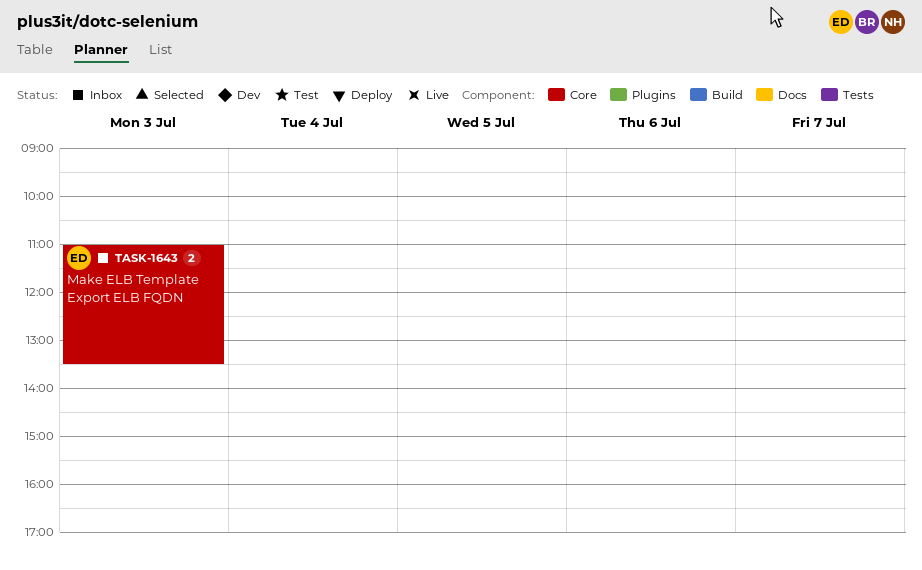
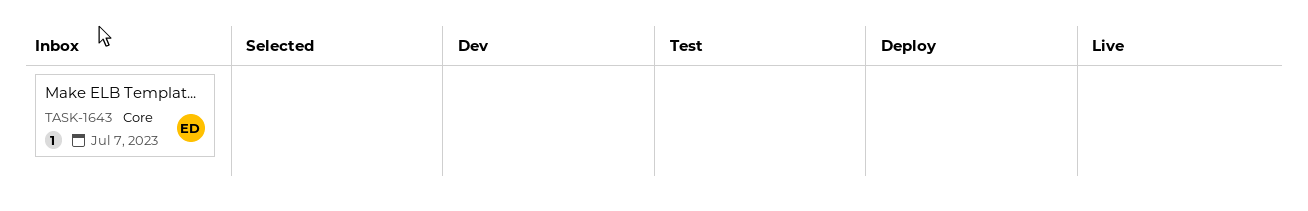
TASK-1643, estimate: 2 -> 1
TASK-1643, day: Jul 3 -> Jul 7

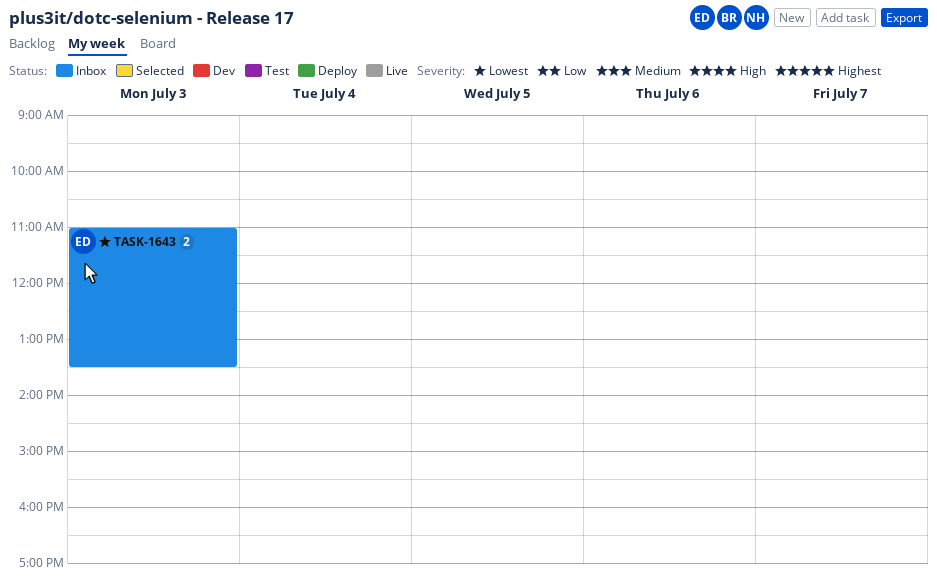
TASK-1643, estimate: 1 -> 2
TASK-1643, day: Jul 7 -> Jul 3

